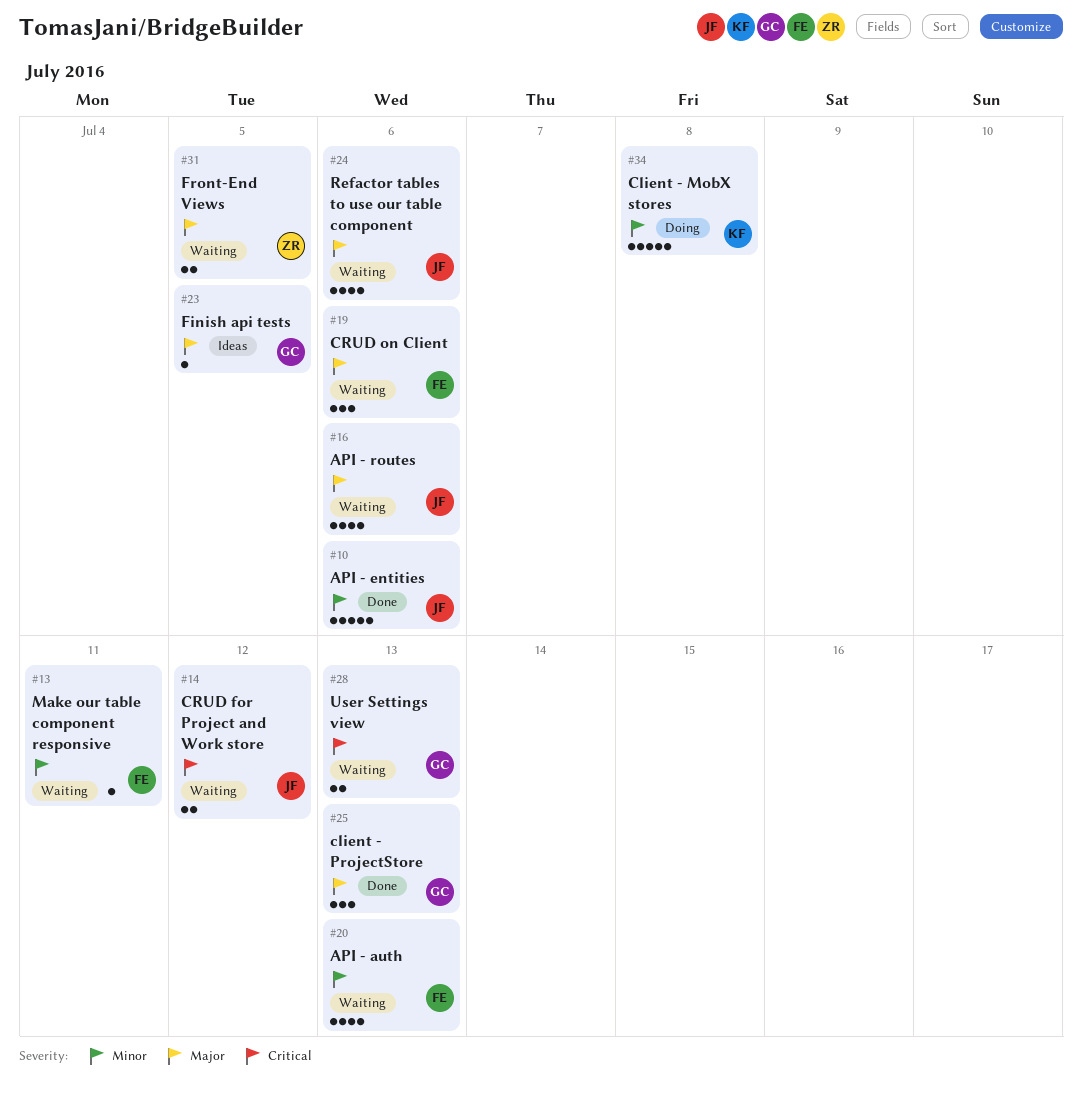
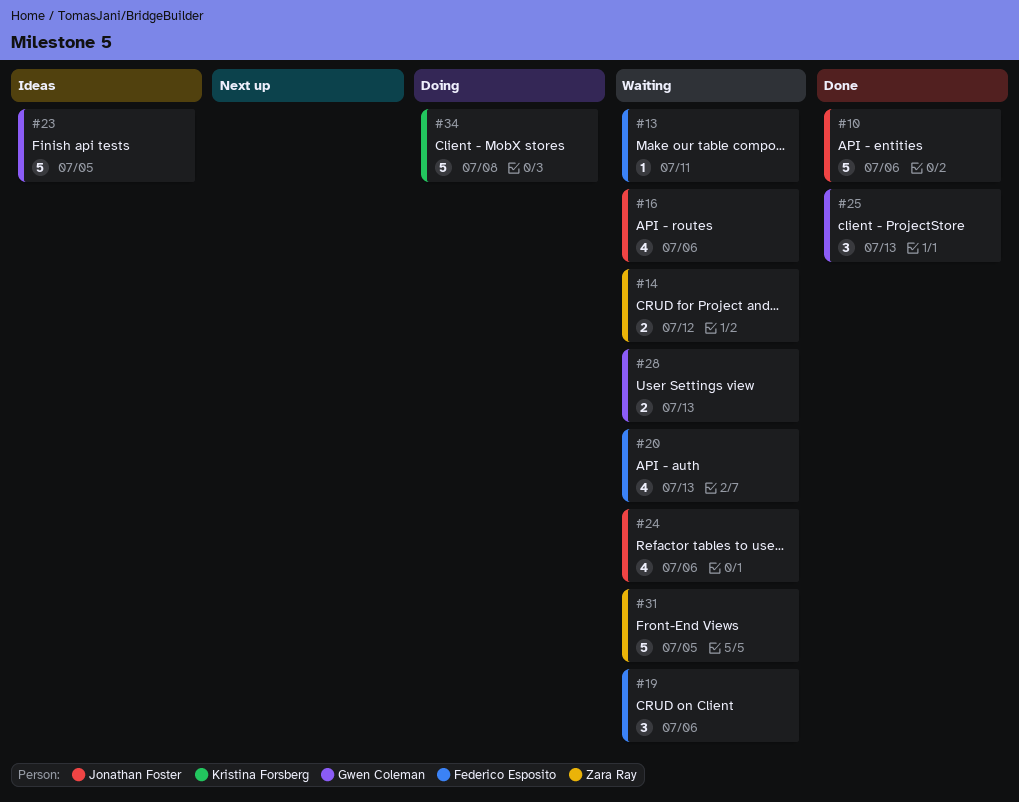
#14, owner: Jonathan Foster -> Zara Ray
#23, estimate: 1 -> 5
#31, estimate: 2 -> 5

